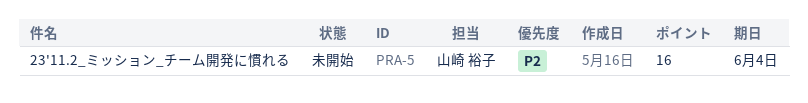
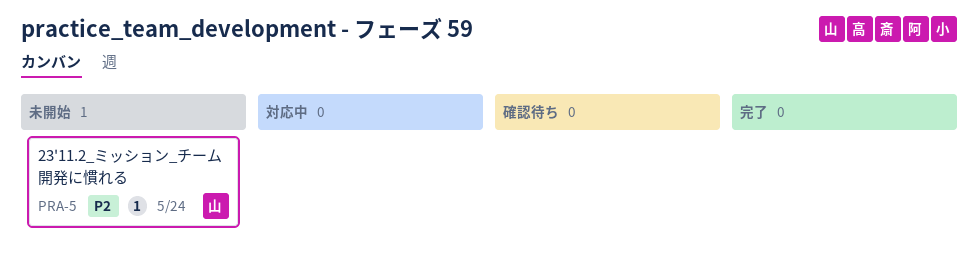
PRA-5, estimate: 16 -> 1
PRA-5, due: Jun 4 -> May 24

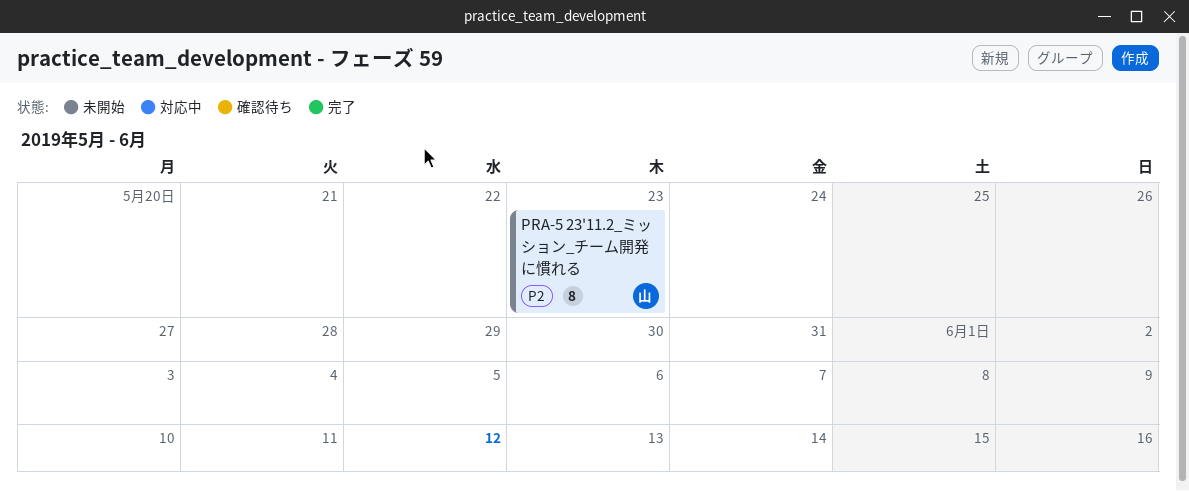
PRA-5, estimate: 1 -> 8
PRA-5, due: May 24 -> May 23

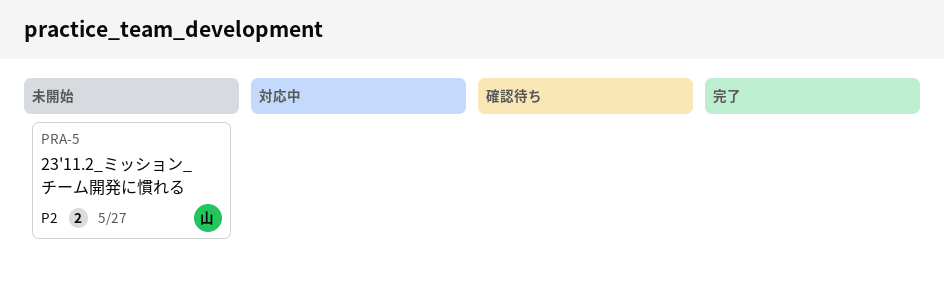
PRA-5, estimate: 8 -> 2
PRA-5, due: May 23 -> May 27

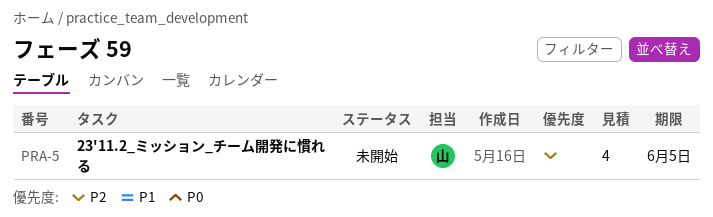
PRA-5, estimate: 2 -> 4
PRA-5, due: May 27 -> Jun 5

